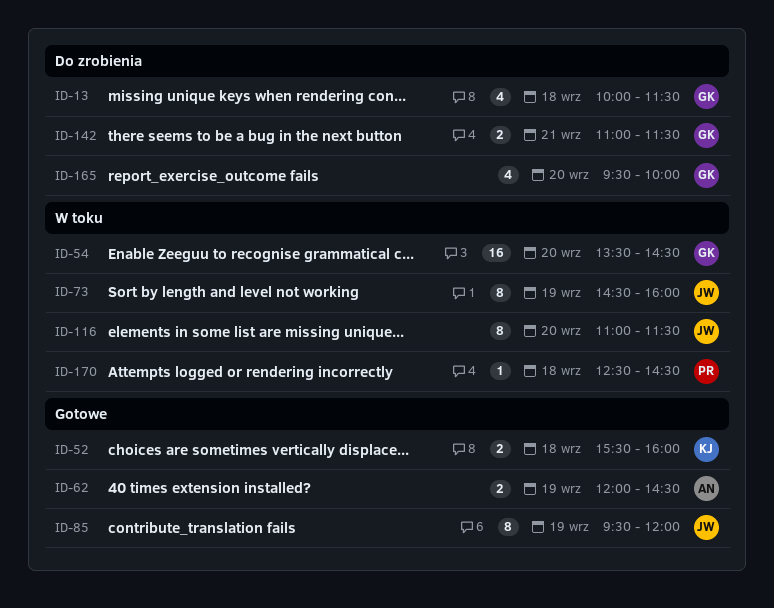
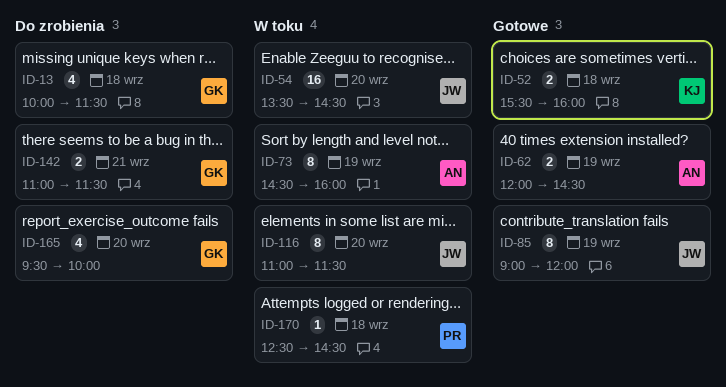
ID-54, owner: GK -> JW
ID-73, owner: JW -> AN
ID-85, begins: 09:30 -> 09:00

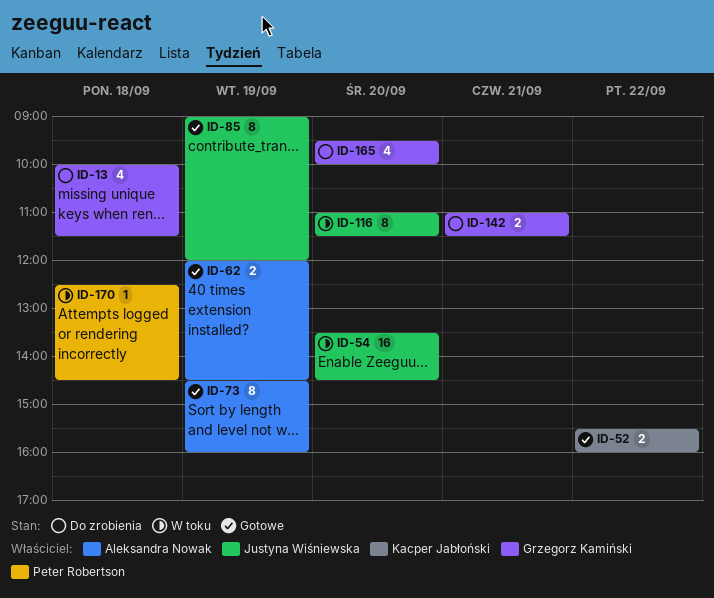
ID-52, day: Sep 18 -> Sep 22
ID-73, status: W toku -> Gotowe

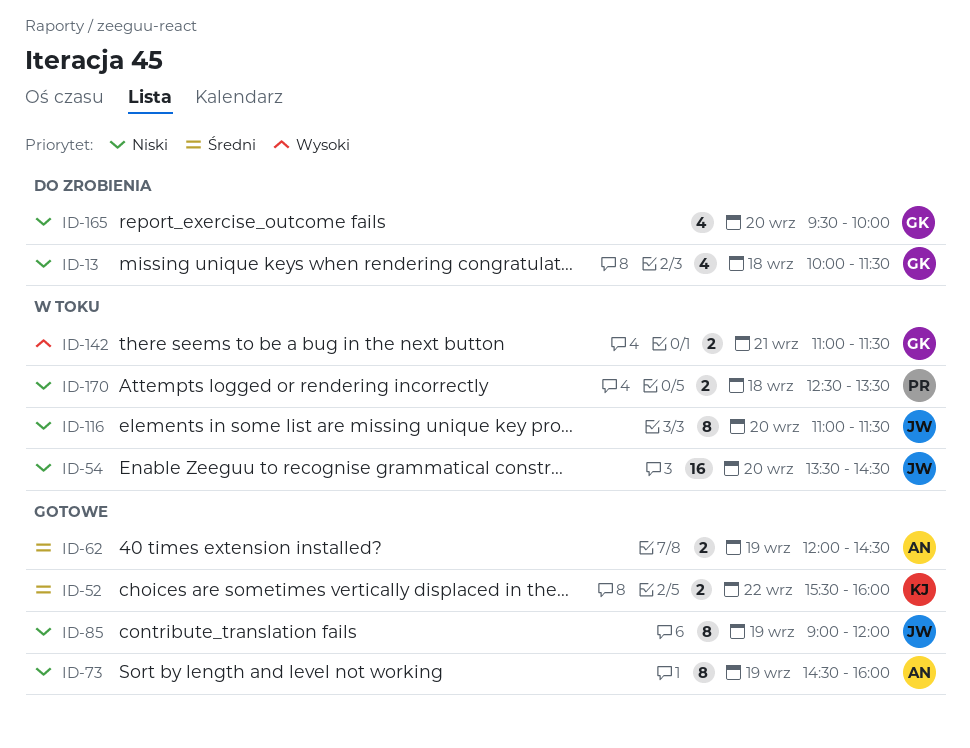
ID-142, status: Do zrobienia -> W toku
ID-170, estimate: 1 -> 2
ID-170, ends: 14:30 -> 13:30

